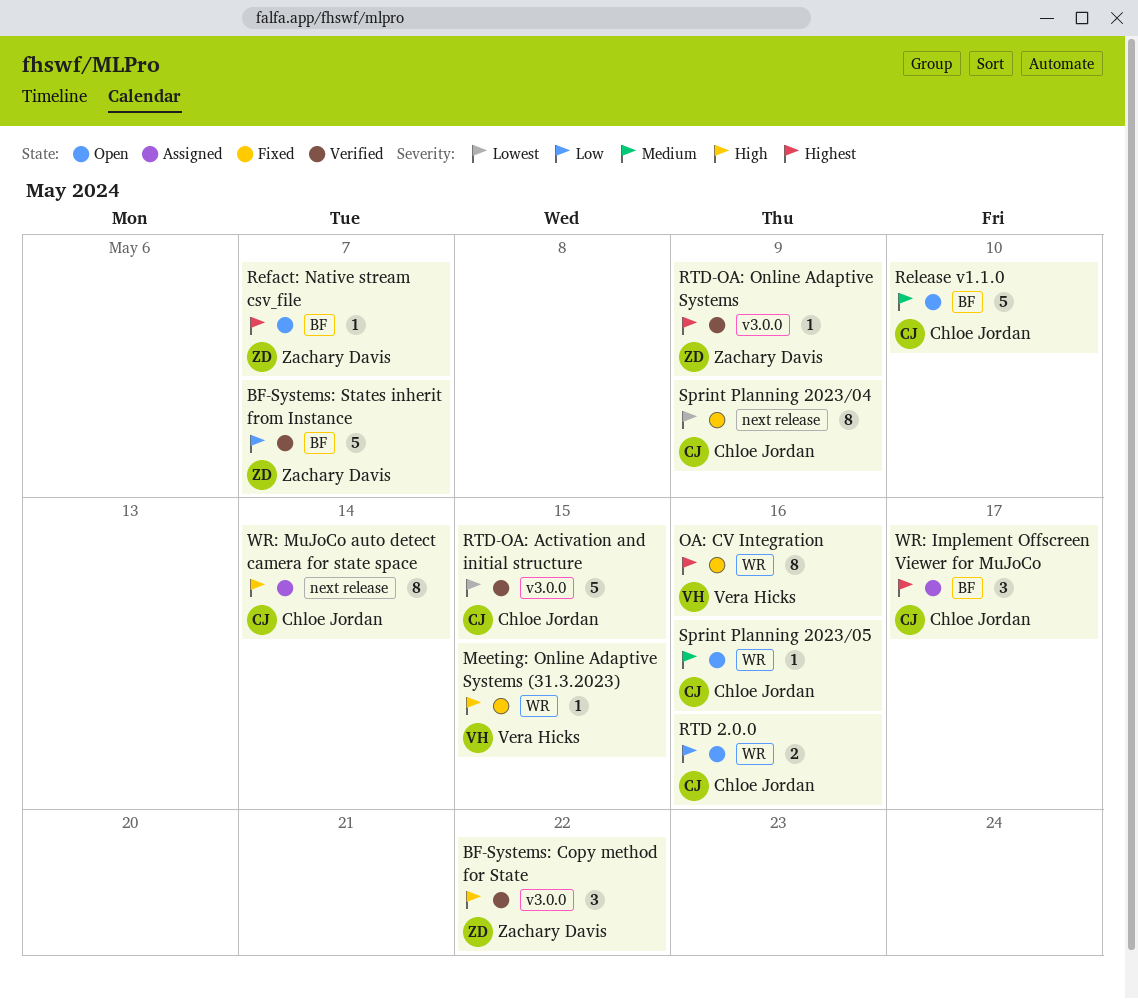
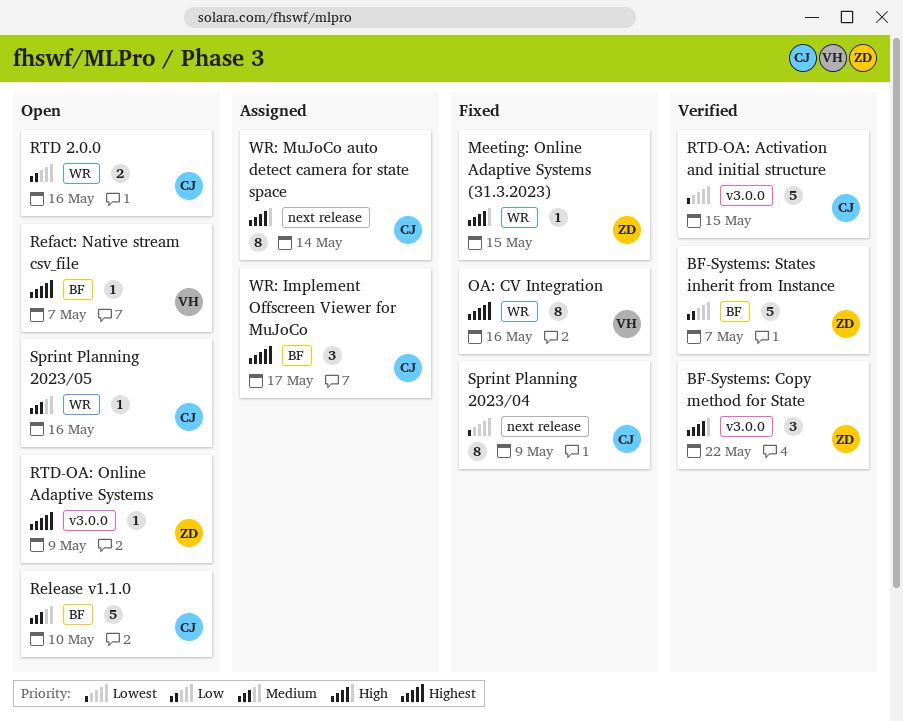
Meeting: Online Adaptive Systems (31.3.2023), owner: Vera Hicks -> Zachary Davis
Refact: Native stream csv_file, owner: Zachary Davis -> Vera Hicks
RTD-OA: Online Adaptive Systems, status: Verified -> Open

